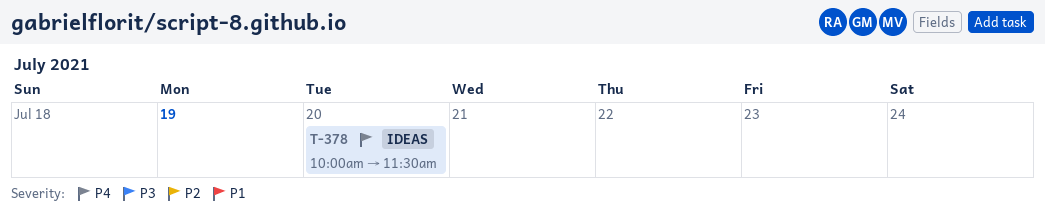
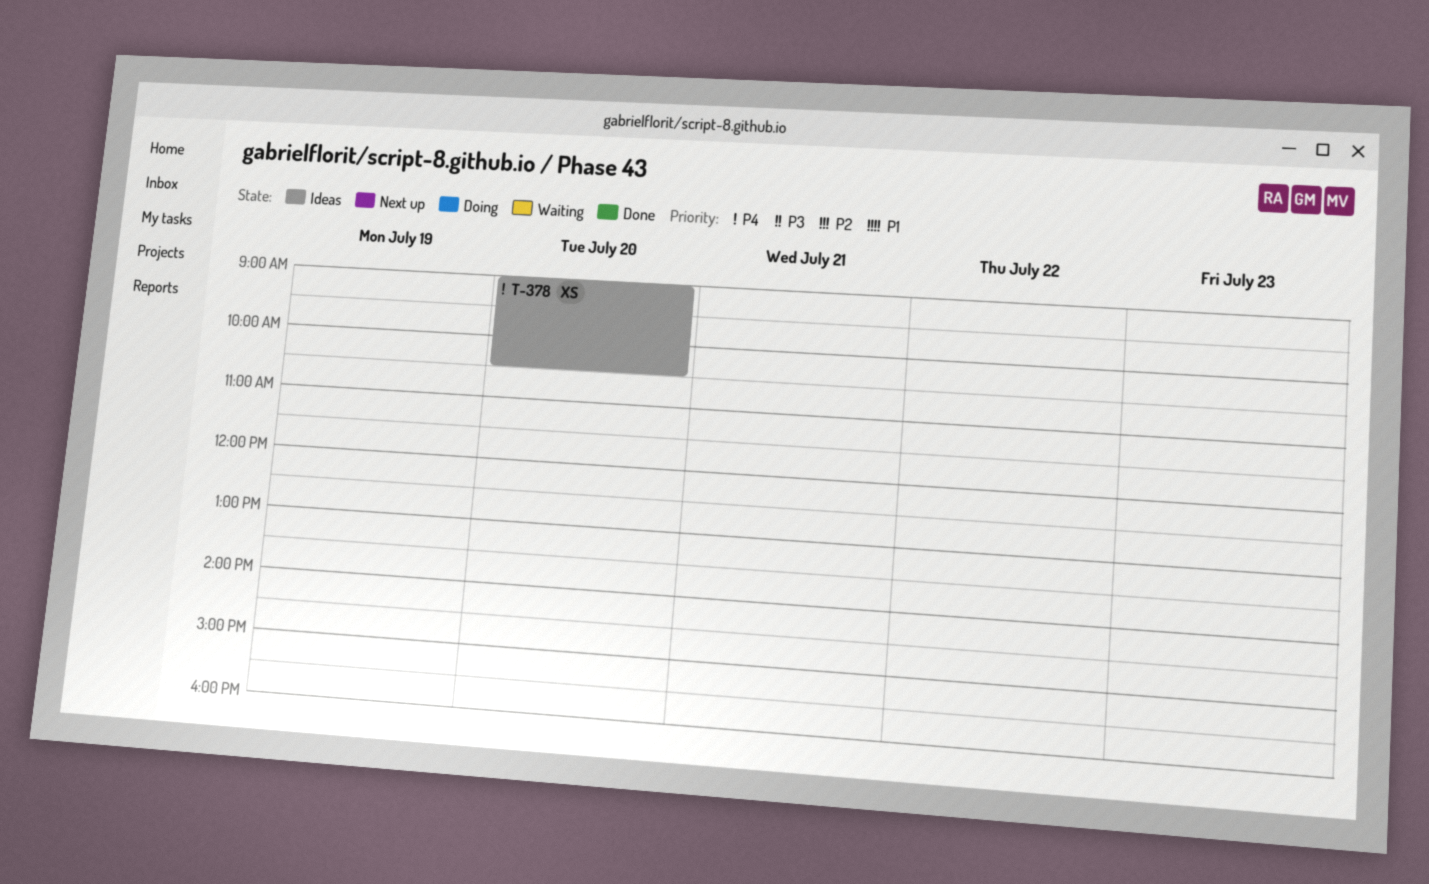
T-378, begins: 10:00 -> 09:00
T-378, ends: 11:30 -> 10:30

